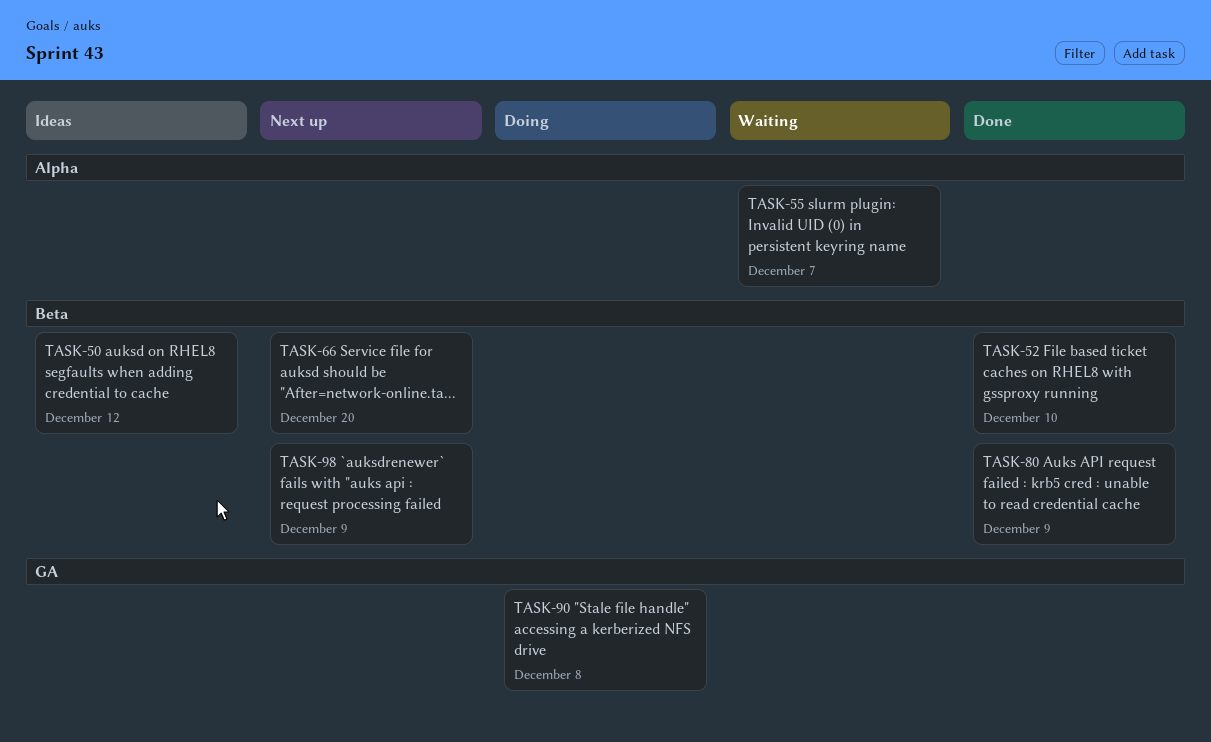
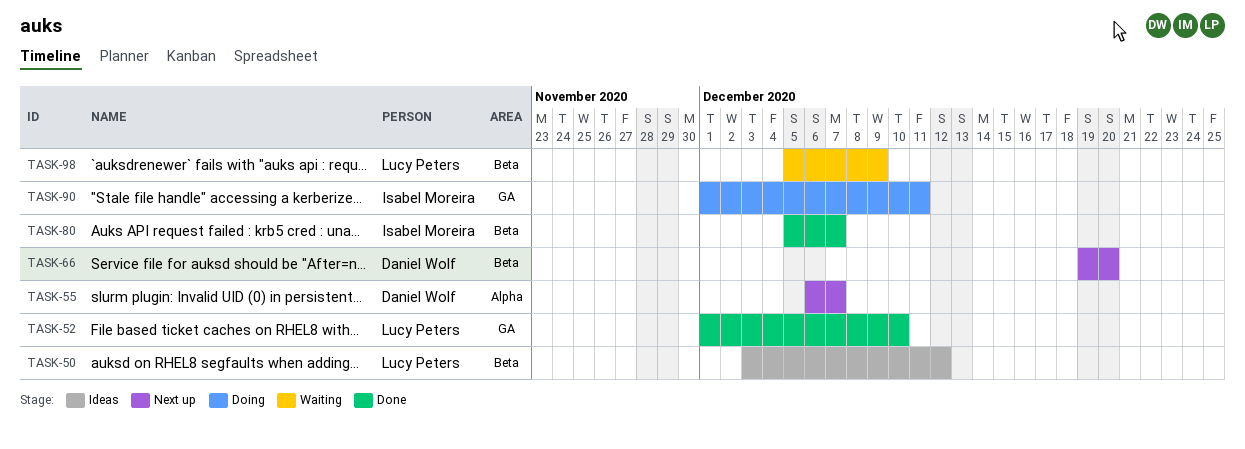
TASK-52, label: Beta -> GA
TASK-55, status: Waiting -> Next up
TASK-80, due: Dec 9 -> Dec 7
TASK-90, due: Dec 8 -> Dec 11
TASK-98, status: Next up -> Waiting

